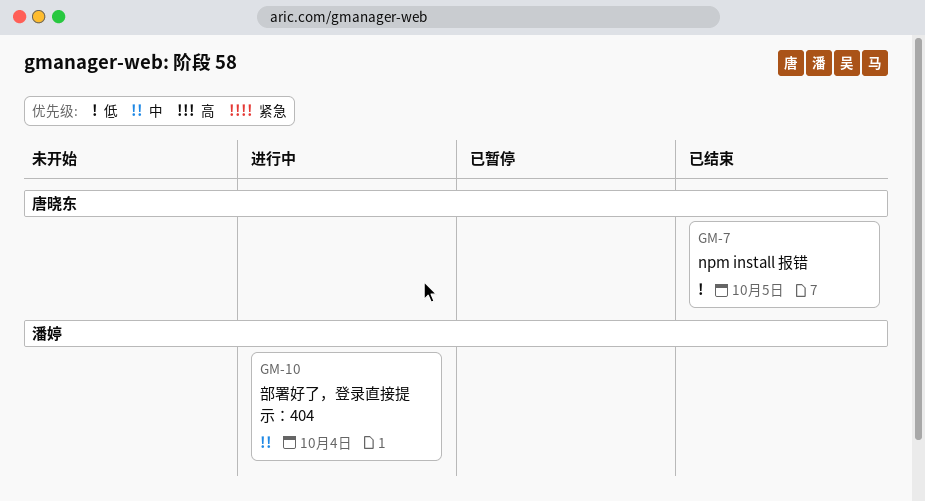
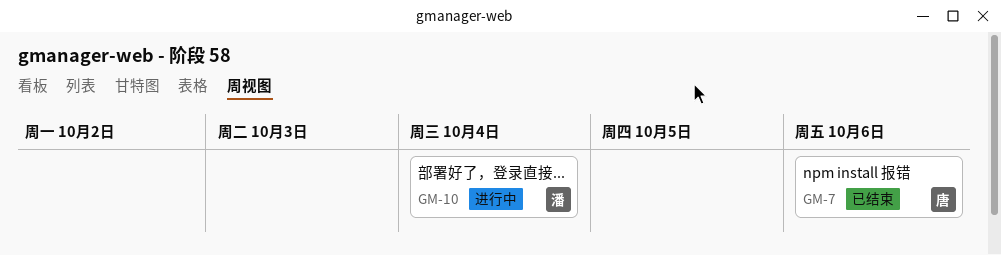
GM-7, due: Oct 5 -> Oct 6

